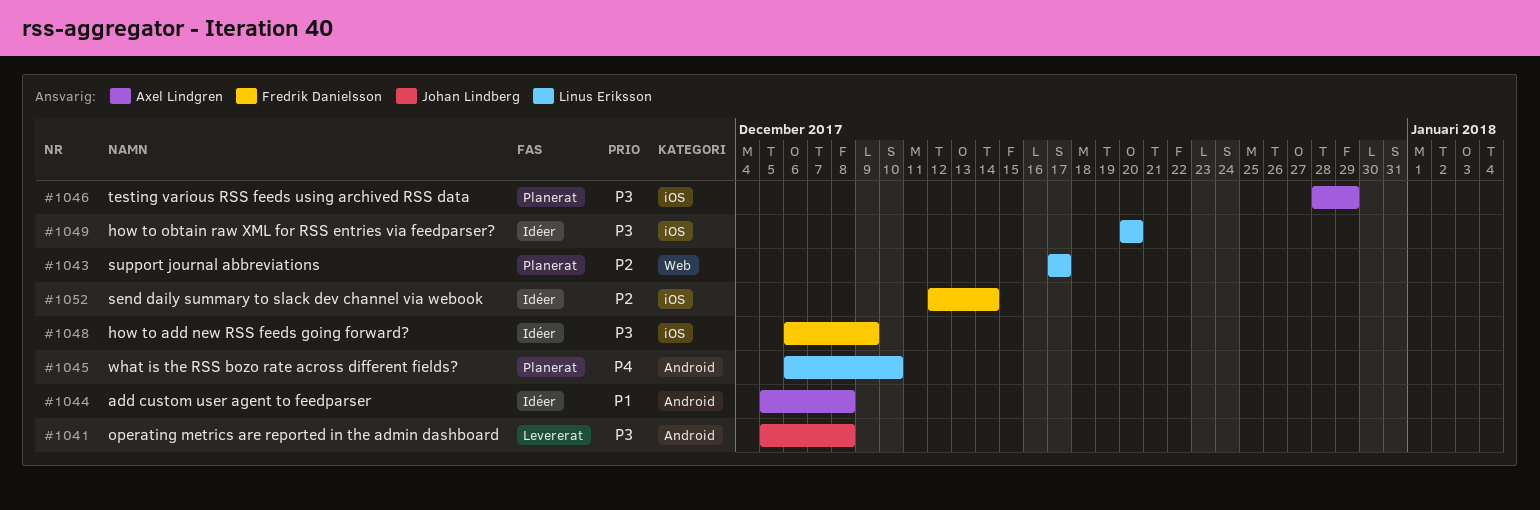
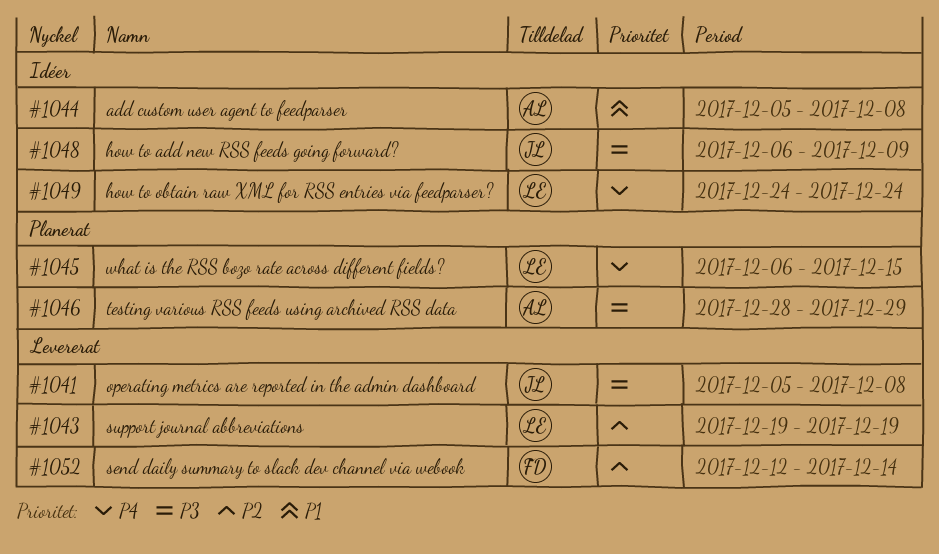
#1043, status: Planerat -> Levererat
#1043, start: Dec 17 -> Dec 19
#1043, due: Dec 17 -> Dec 19
#1045, due: Dec 10 -> Dec 15
#1048, owner: Fredrik Danielsson -> Johan Lindberg
#1049, priority: P3 -> P4
#1049, start: Dec 20 -> Dec 24
#1049, due: Dec 20 -> Dec 24
#1052, status: Idéer -> Levererat

